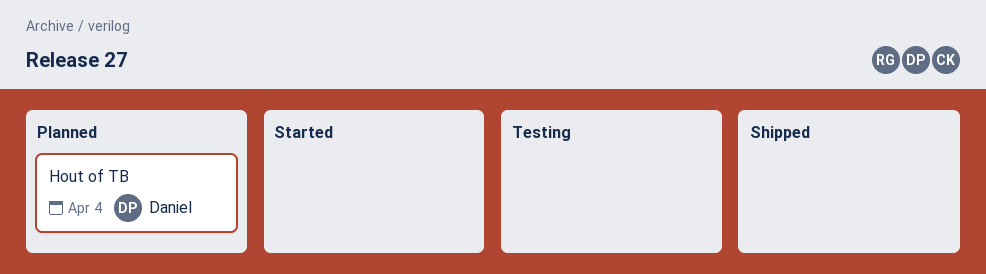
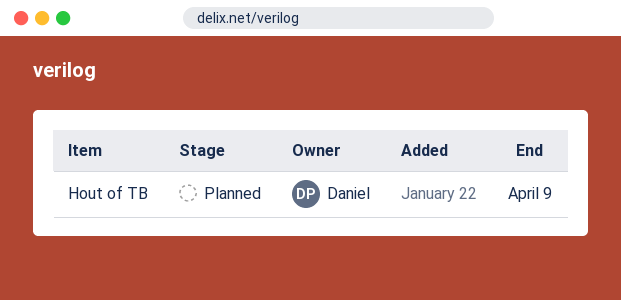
Hout of TB, due: Apr 4 -> Apr 9

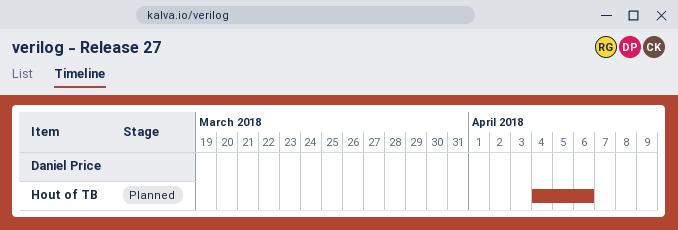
Hout of TB, due: Apr 9 -> Apr 6

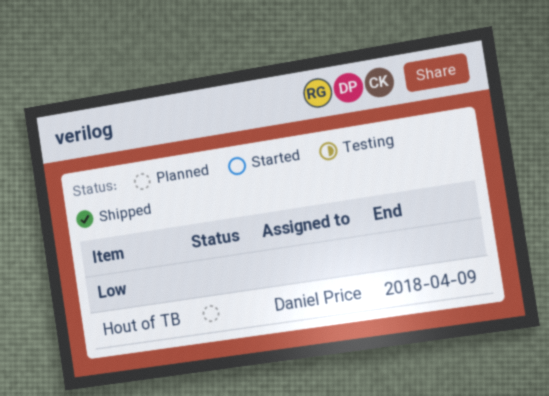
Hout of TB, due: Apr 6 -> Apr 9

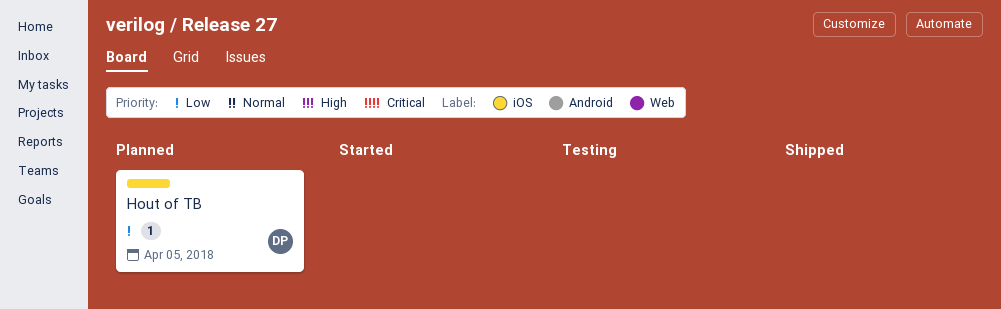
Hout of TB, due: Apr 9 -> Apr 5

